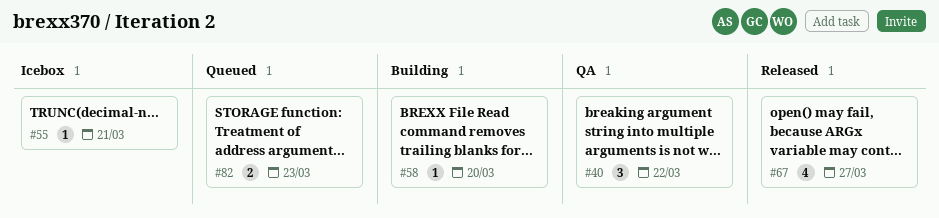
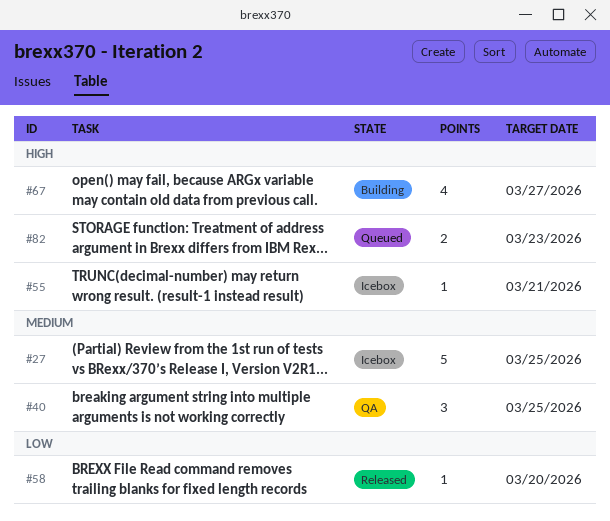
#27: none -> present
#40, due: Mar 22 -> Mar 25
#58, status: Building -> Released
#67, status: Released -> Building

